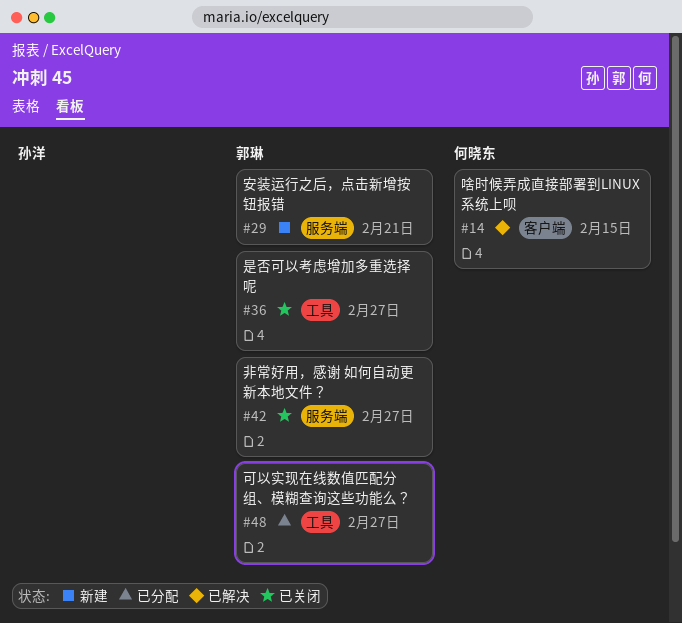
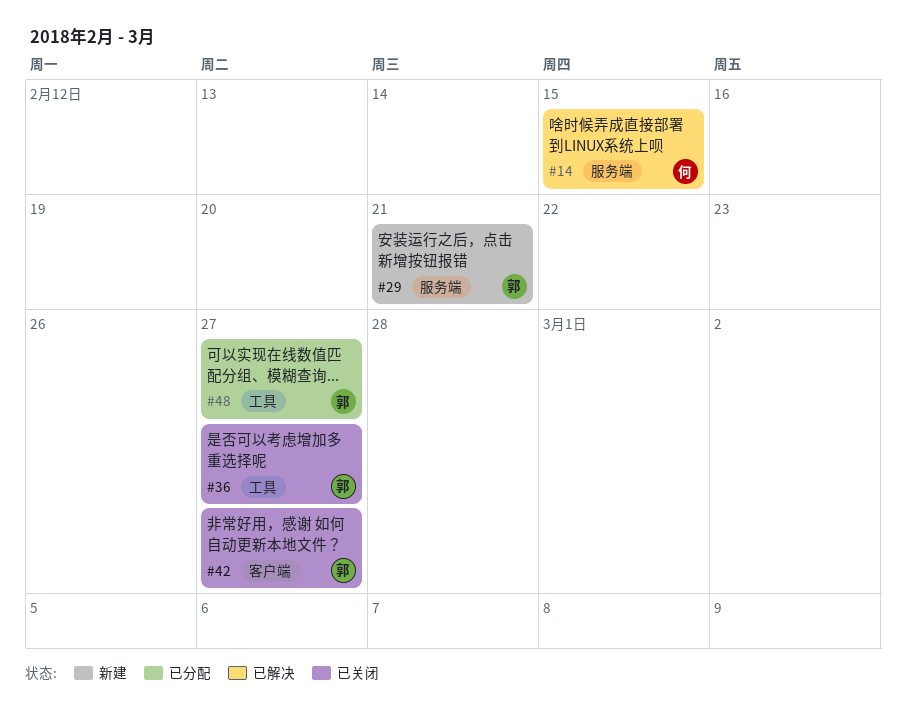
#14, label: 客户端 -> 服务端
#42, label: 服务端 -> 客户端

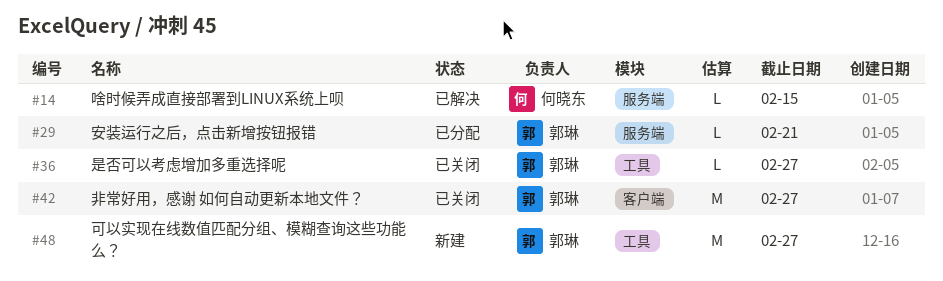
#29, status: 新建 -> 已分配
#48, status: 已分配 -> 新建

